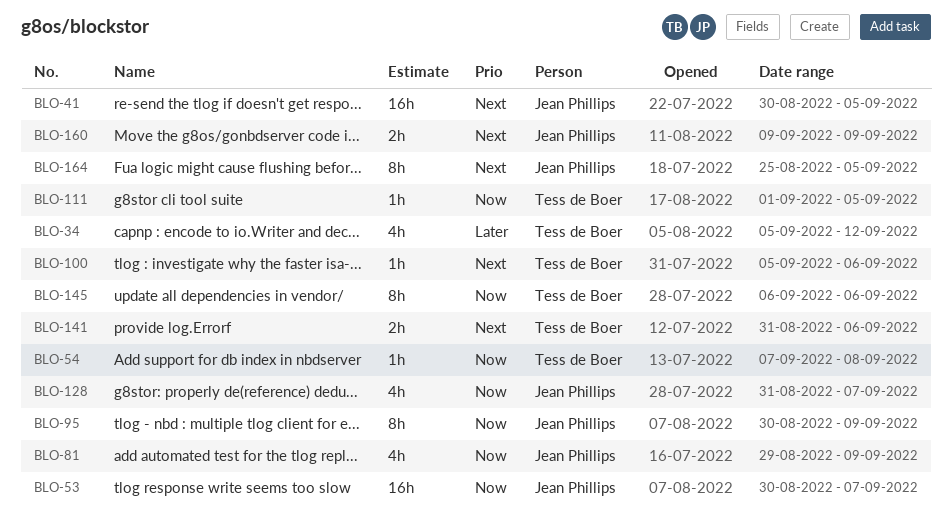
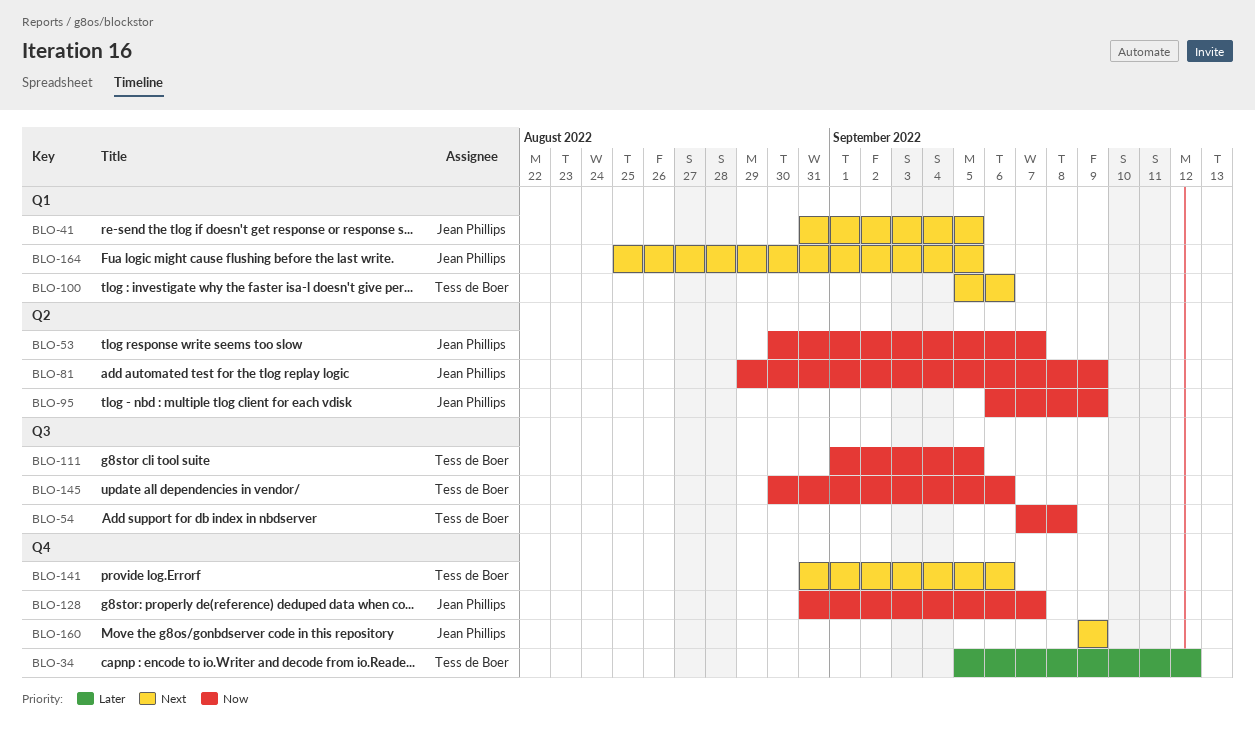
BLO-41, start: Aug 30 -> Aug 31
BLO-95, start: Aug 30 -> Sep 6
BLO-145, start: Sep 6 -> Aug 30

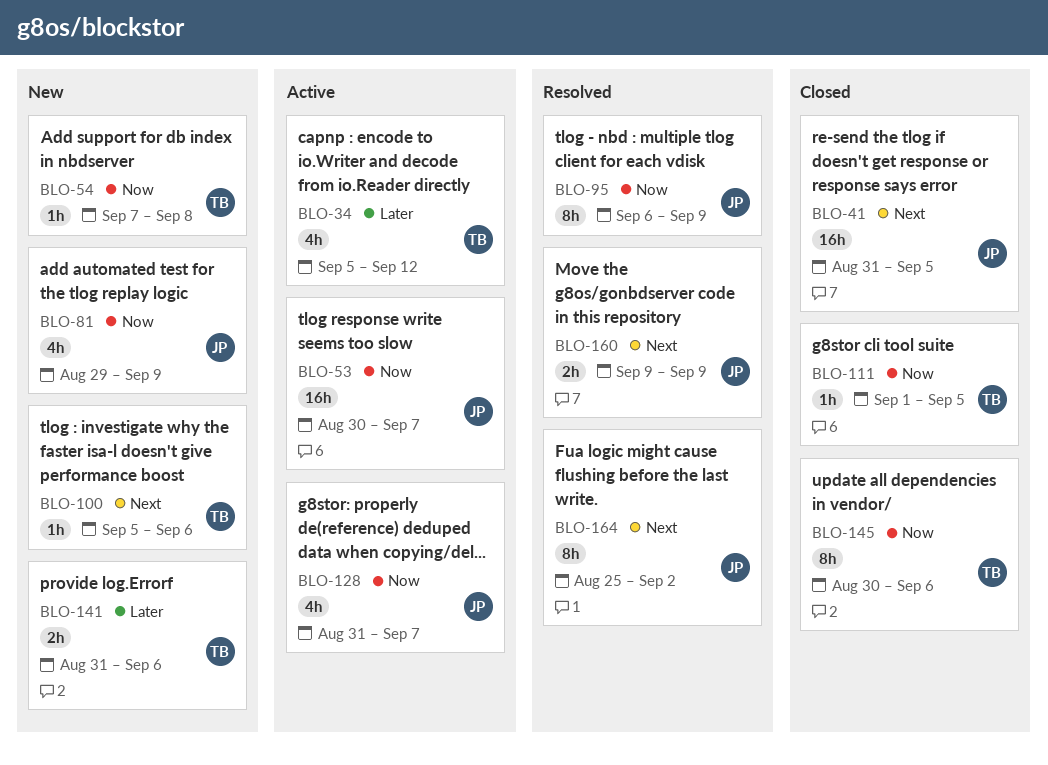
BLO-141, priority: Next -> Later
BLO-164, due: Sep 5 -> Sep 2

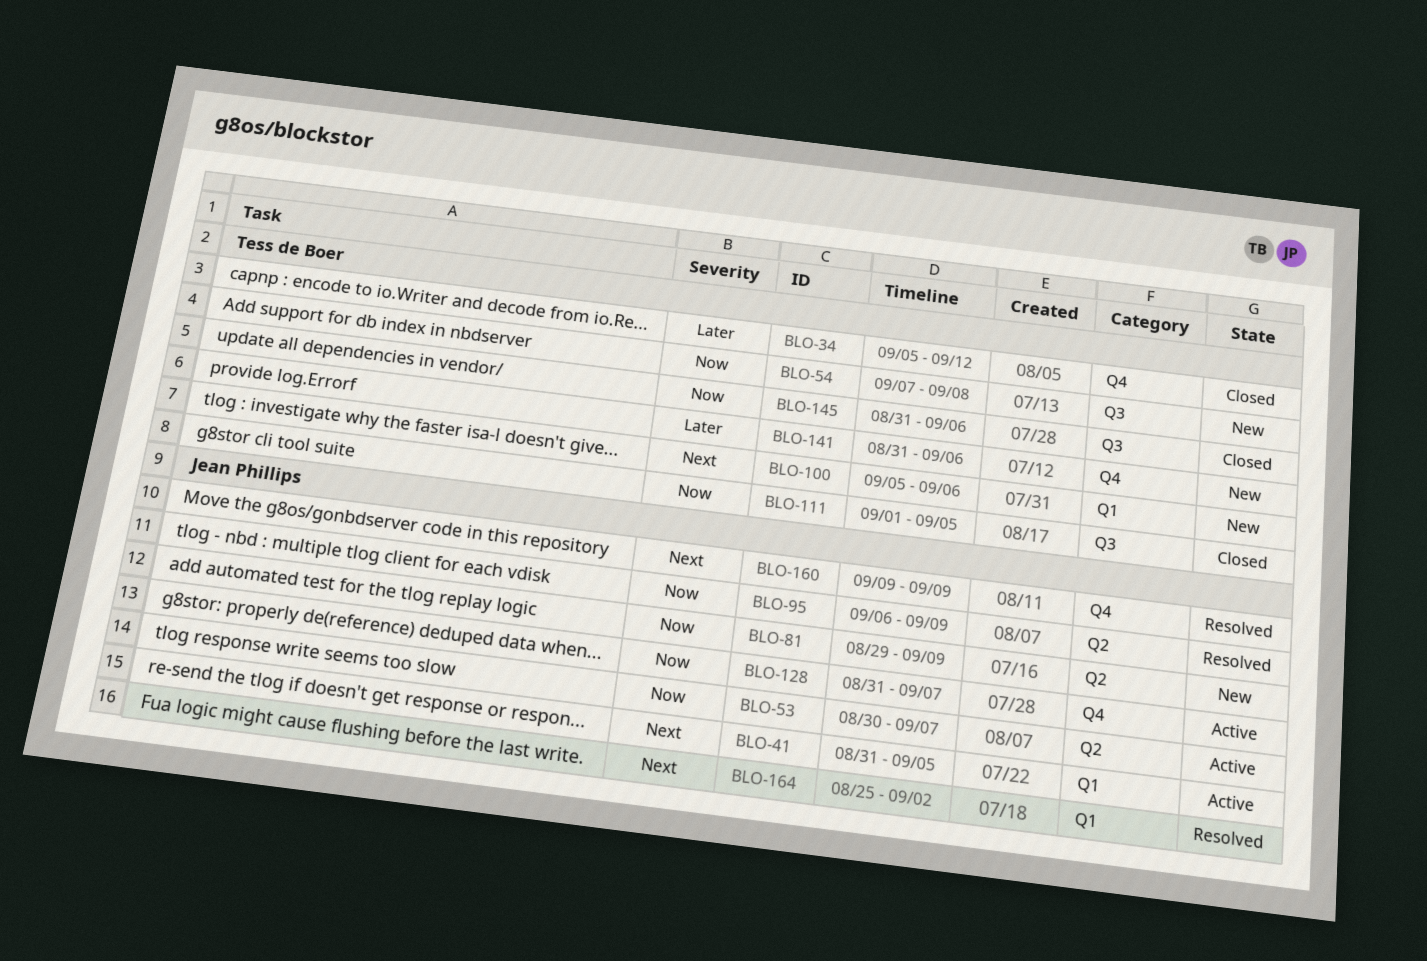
BLO-34, status: Active -> Closed
BLO-41, status: Closed -> Active
BLO-145, start: Aug 30 -> Aug 31

